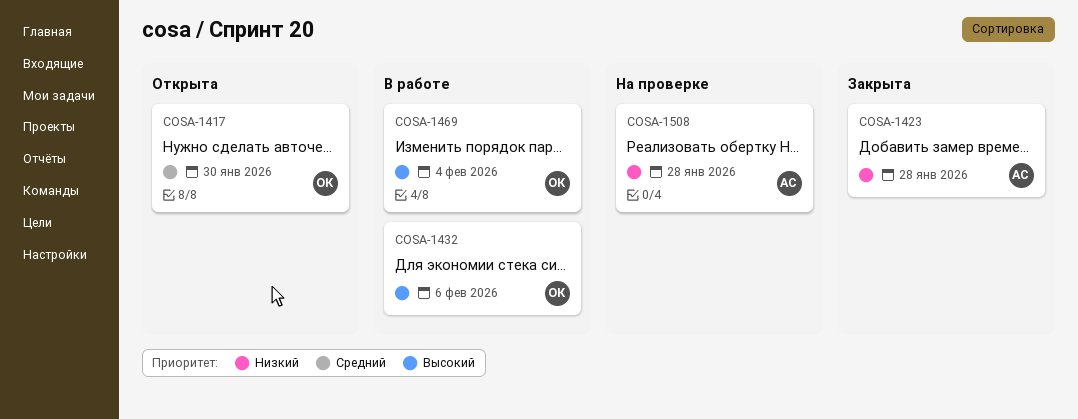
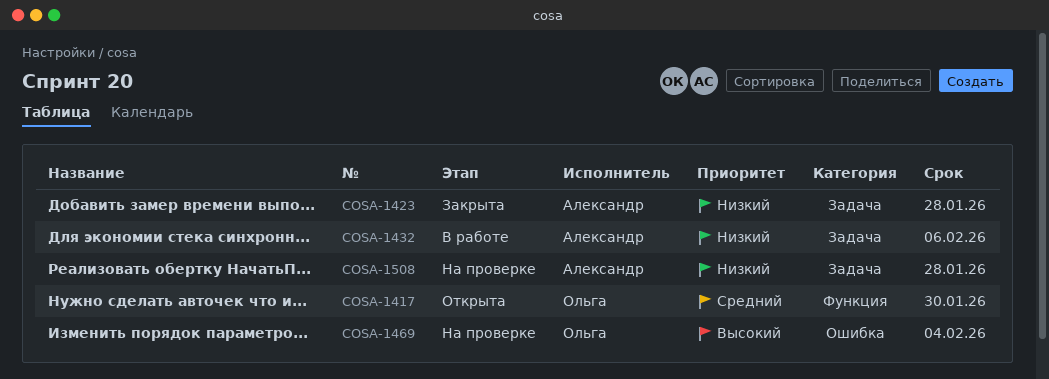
COSA-1432, owner: Ольга -> Александр
COSA-1432, priority: Высокий -> Низкий
COSA-1469, status: В работе -> На проверке

